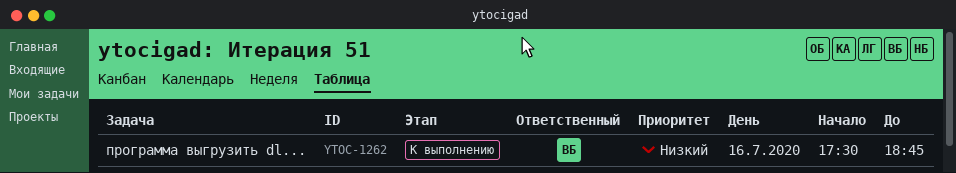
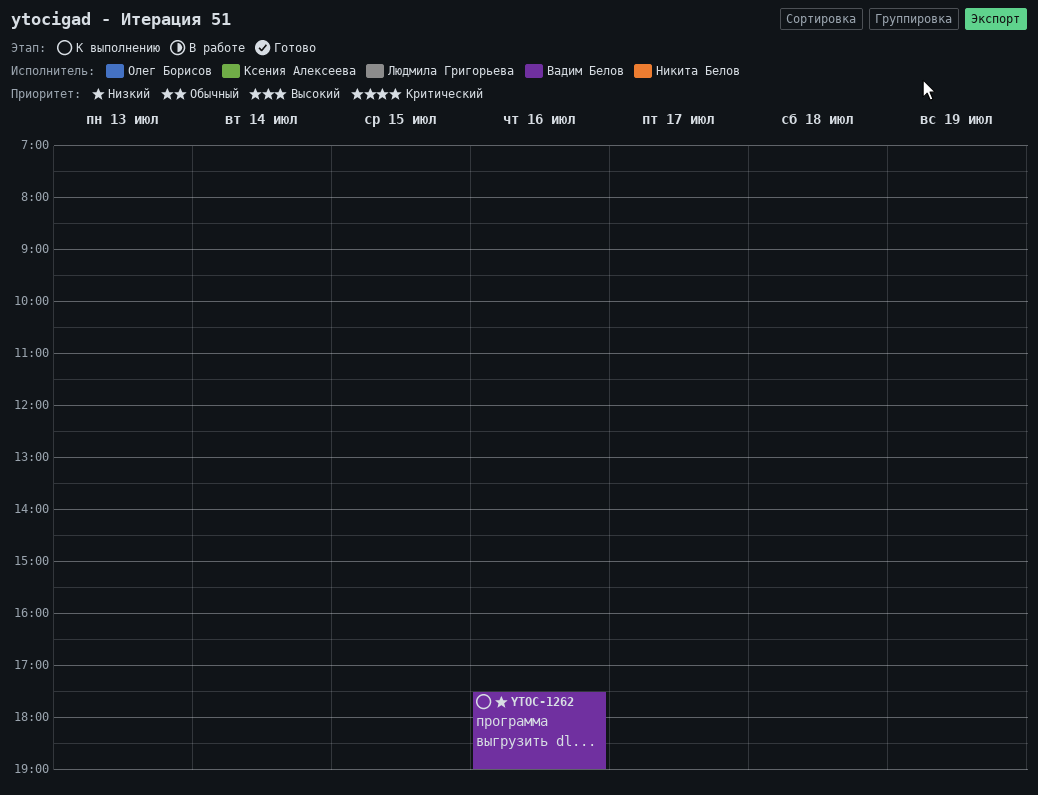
YTOC-1262, ends: 18:45 -> 19:00

